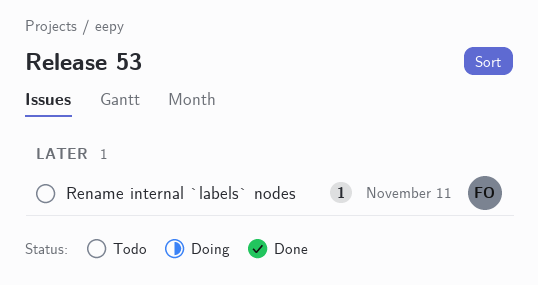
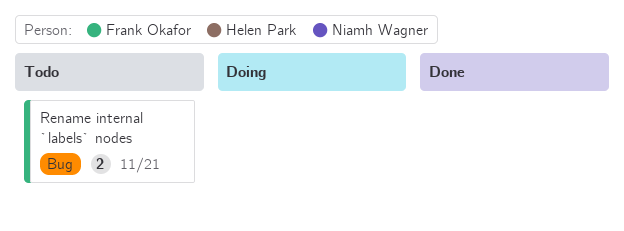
Rename internal `labels` nodes, estimate: 1 -> 2
Rename internal `labels` nodes, due: Nov 11 -> Nov 21

